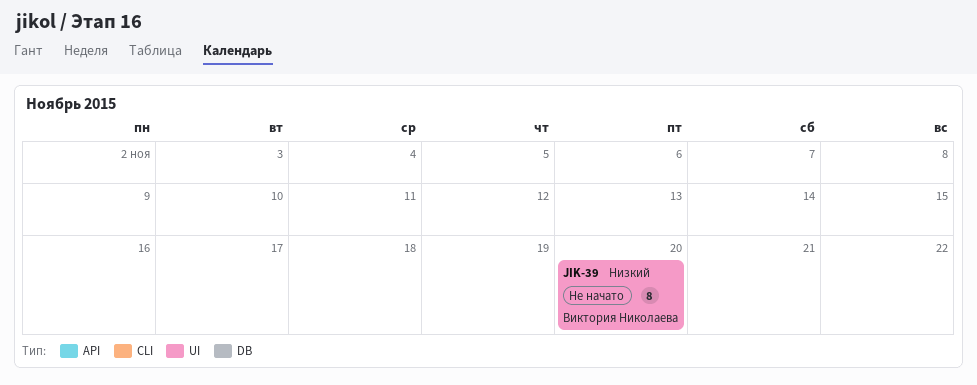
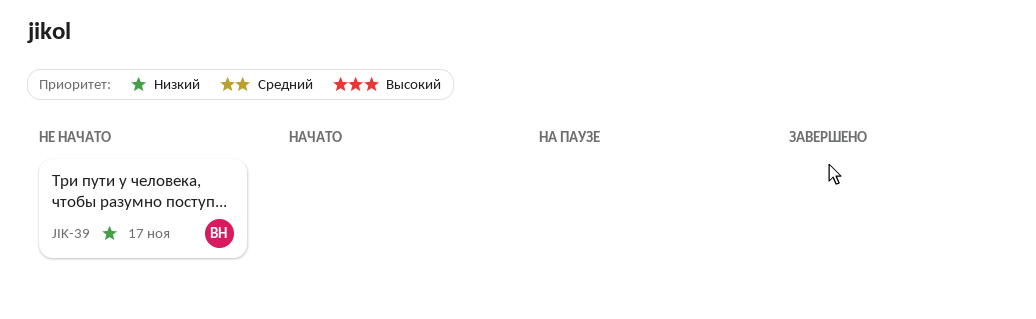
JIK-39, due: Nov 20 -> Nov 17

